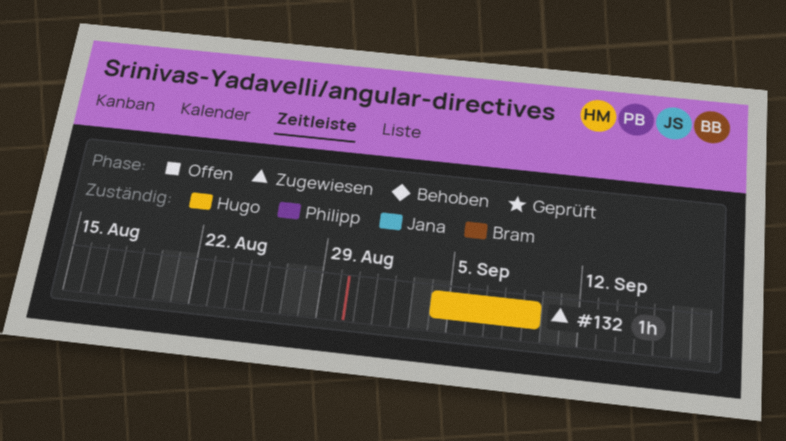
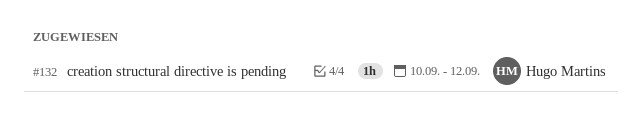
#132, start: Sep 4 -> Sep 10
#132, due: Sep 9 -> Sep 12

